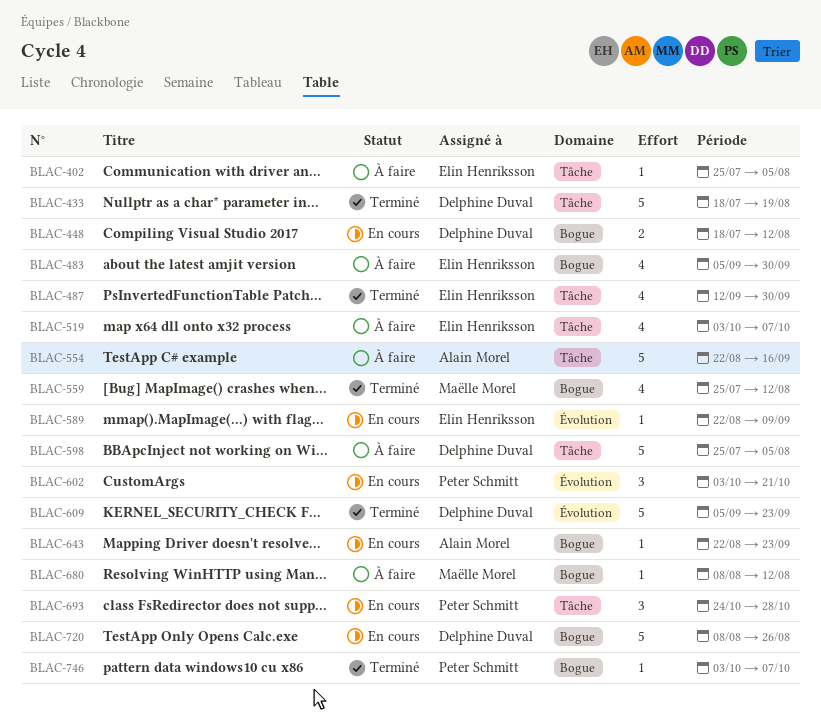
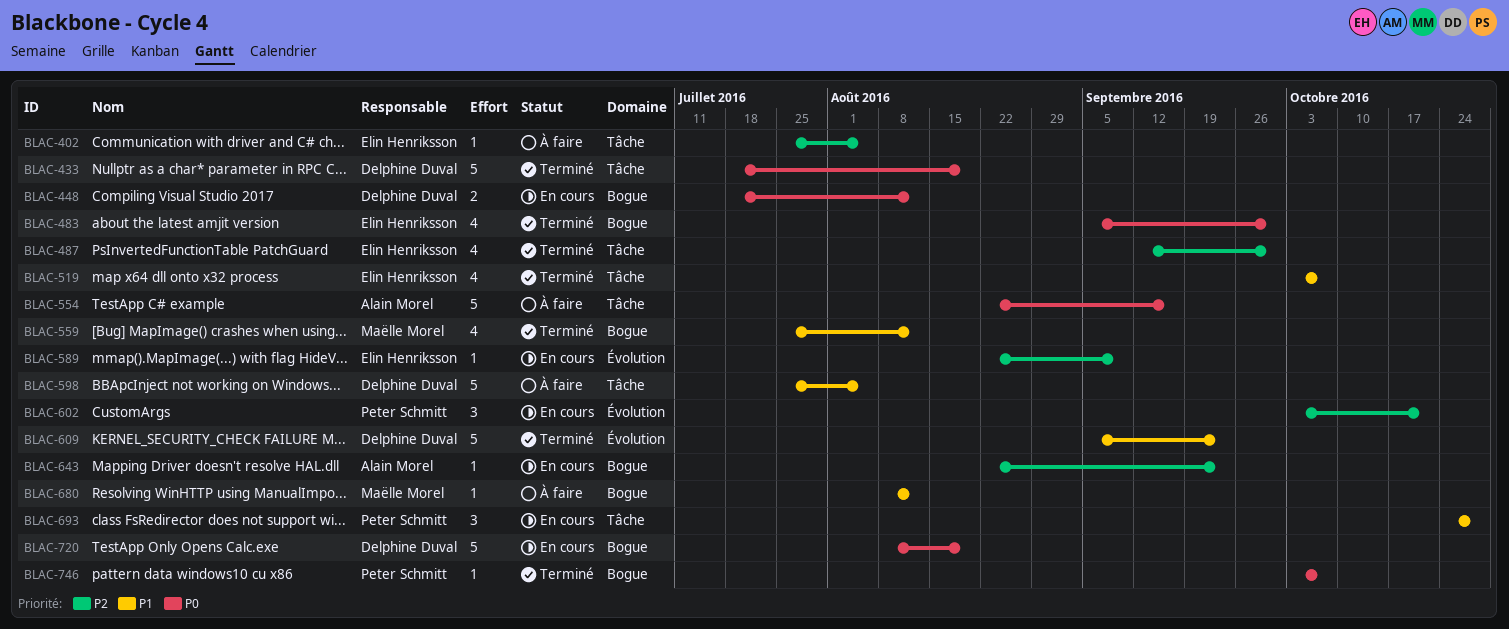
BLAC-483, status: À faire -> Terminé
BLAC-519, status: À faire -> Terminé
BLAC-720, due: Aug 26 -> Aug 19

